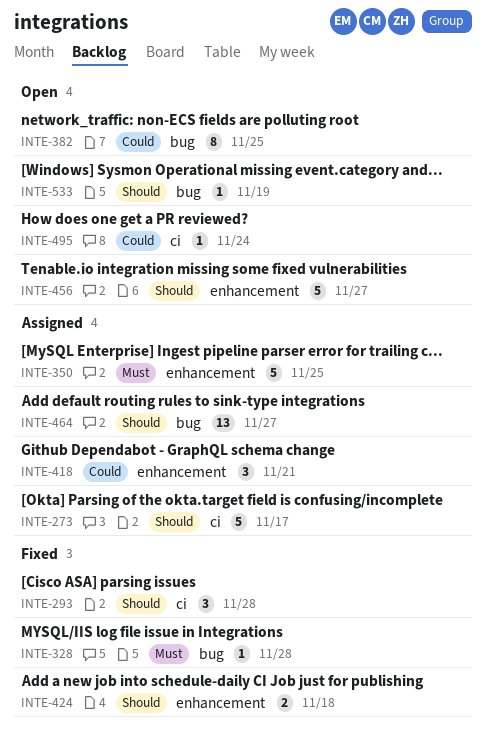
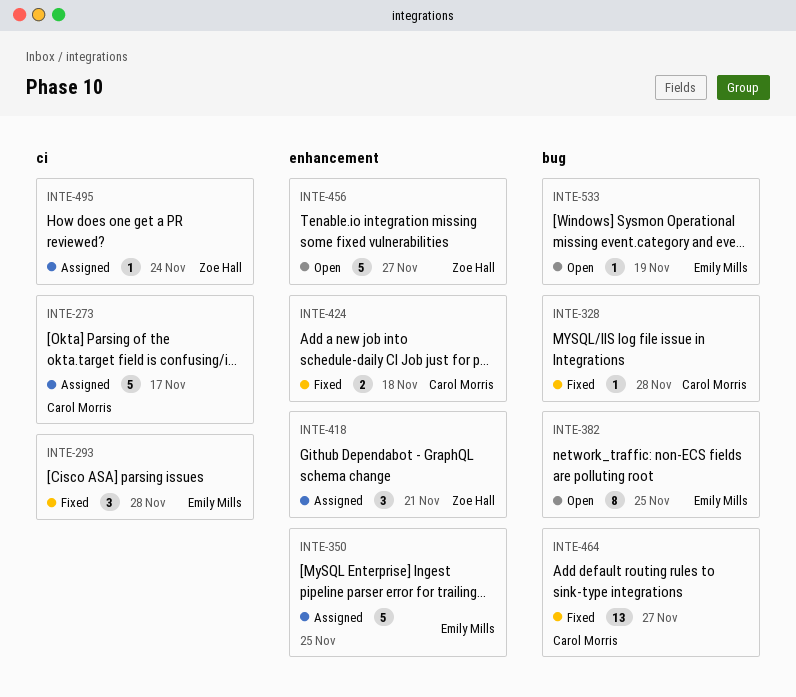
INTE-464, status: Assigned -> Fixed
INTE-495, status: Open -> Assigned

